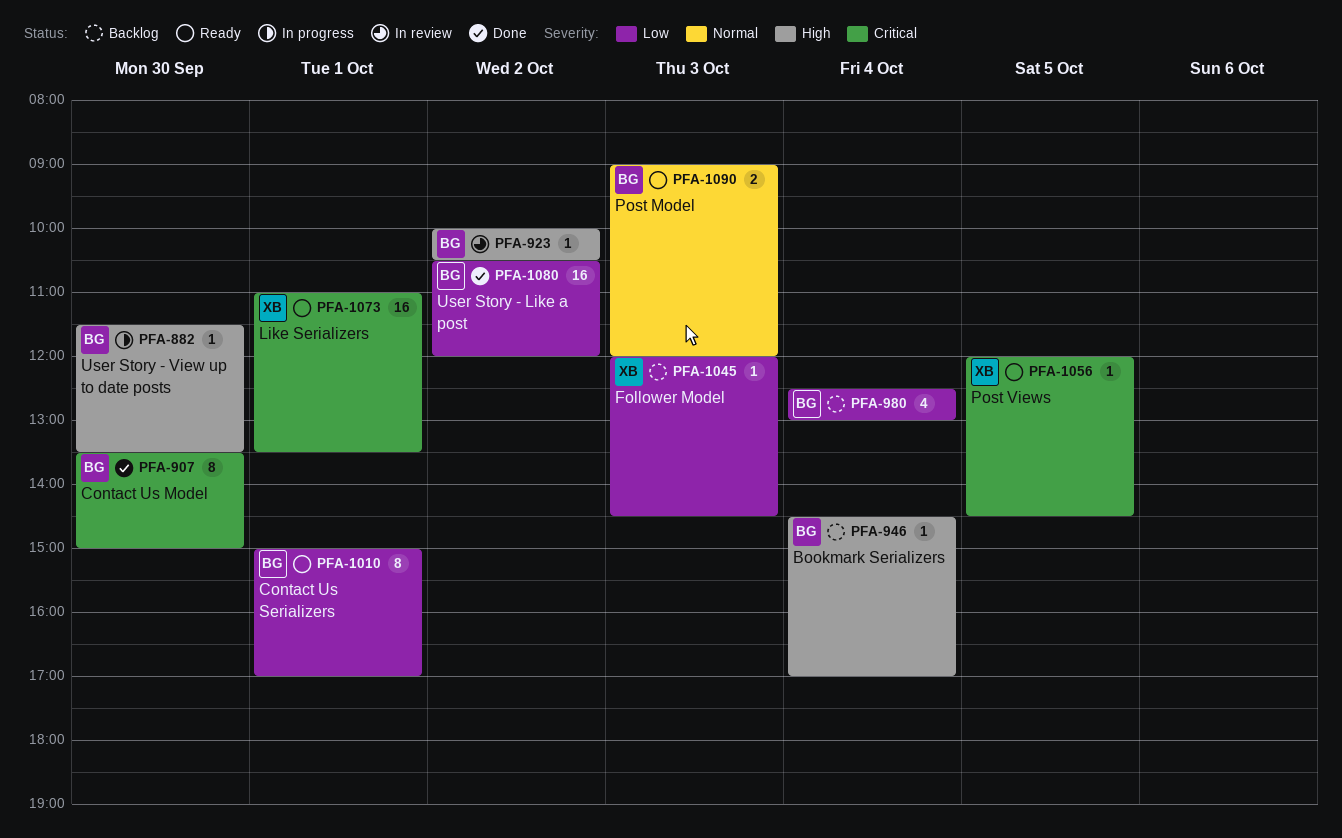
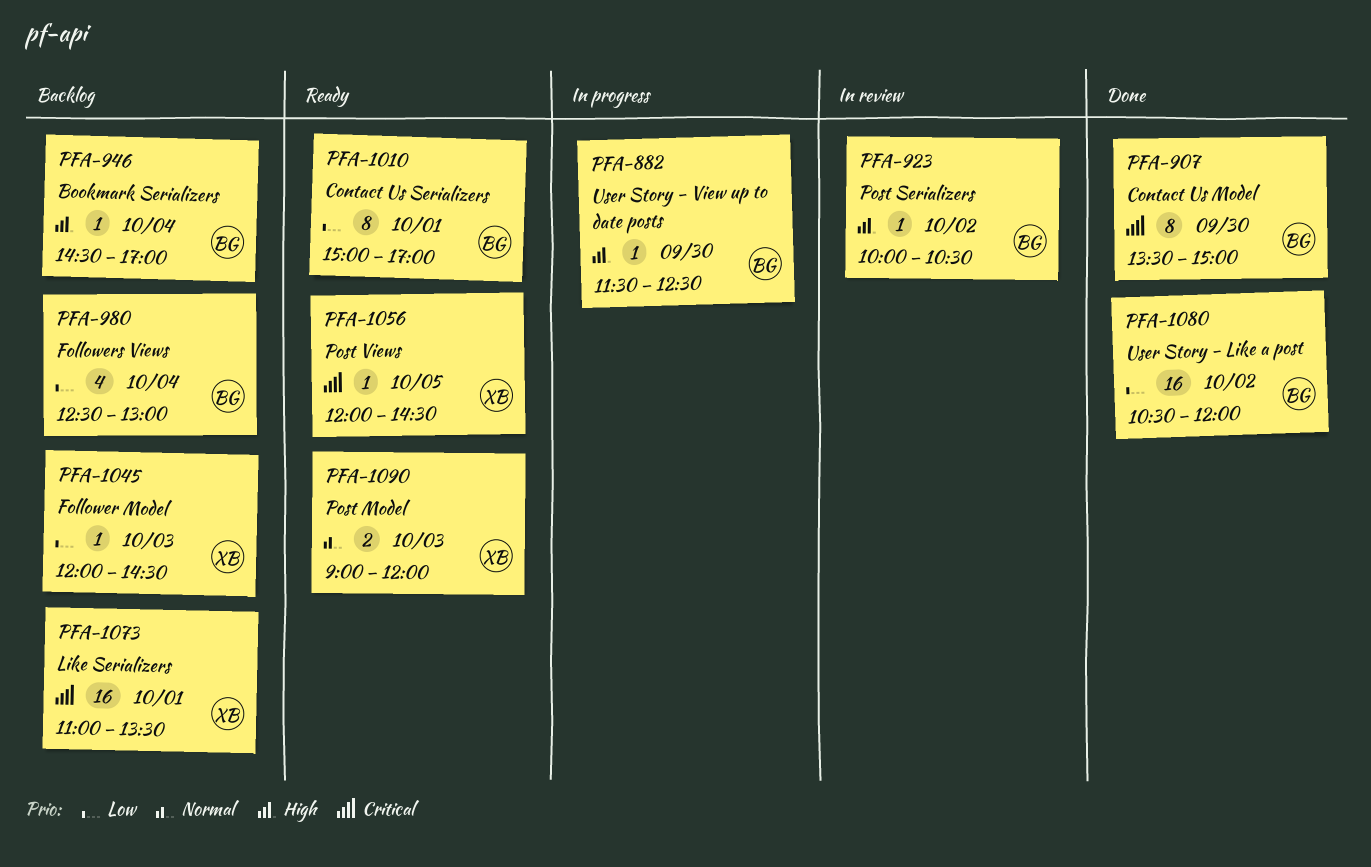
PFA-882, ends: 13:30 -> 12:30
PFA-1073, status: Ready -> Backlog
PFA-1090, owner: BG -> XB

